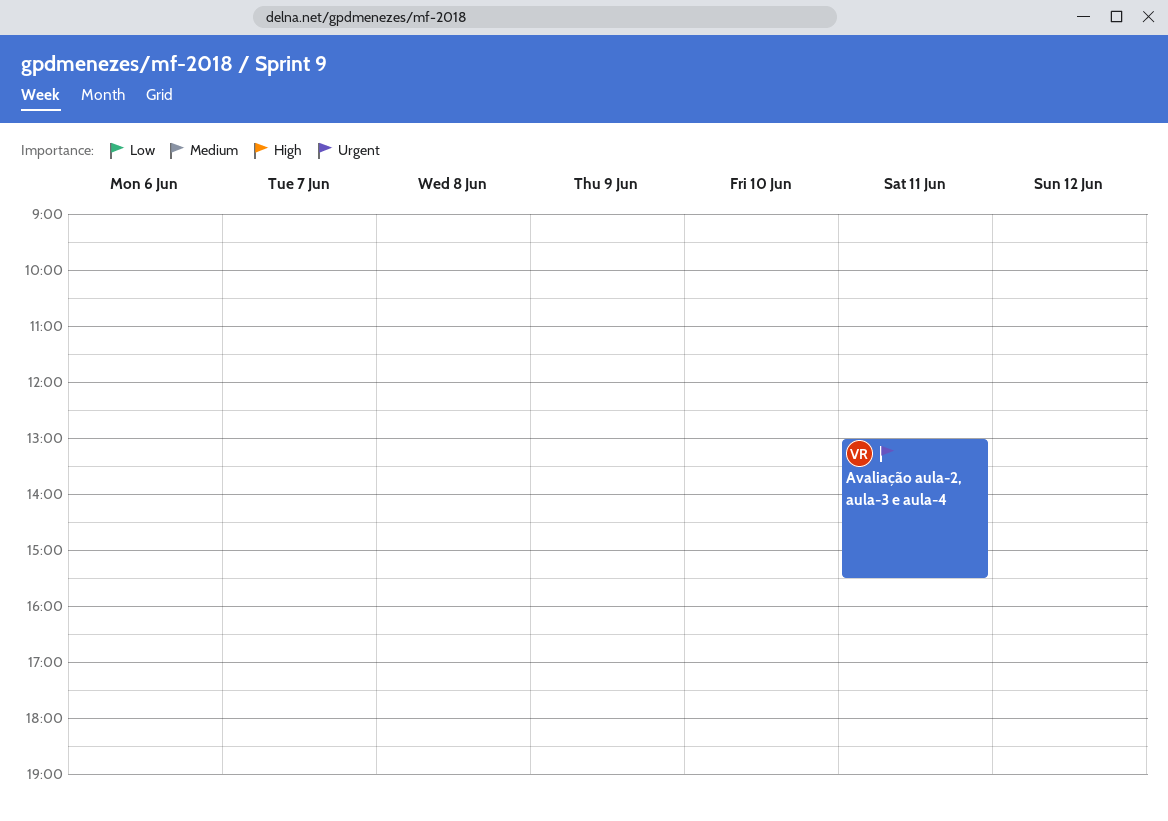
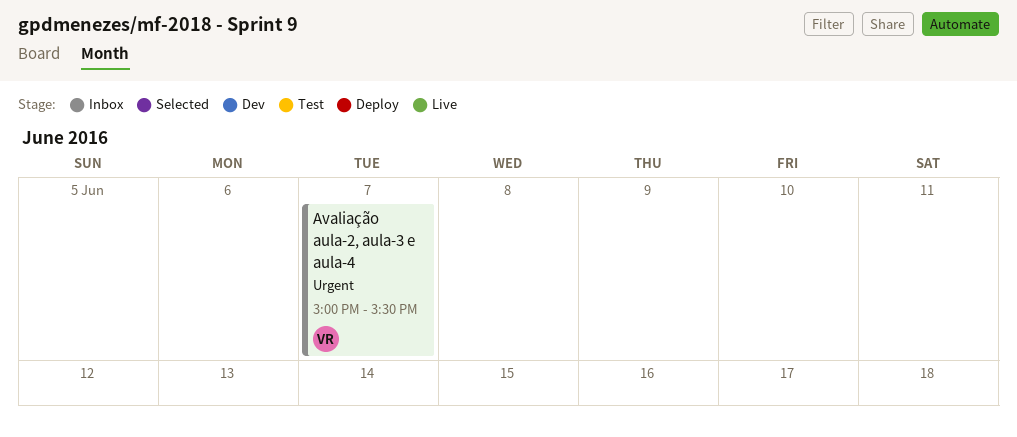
Avaliação aula-2, aula-3 e aula-4, day: Jun 11 -> Jun 7
Avaliação aula-2, aula-3 e aula-4, begins: 13:00 -> 15:00

